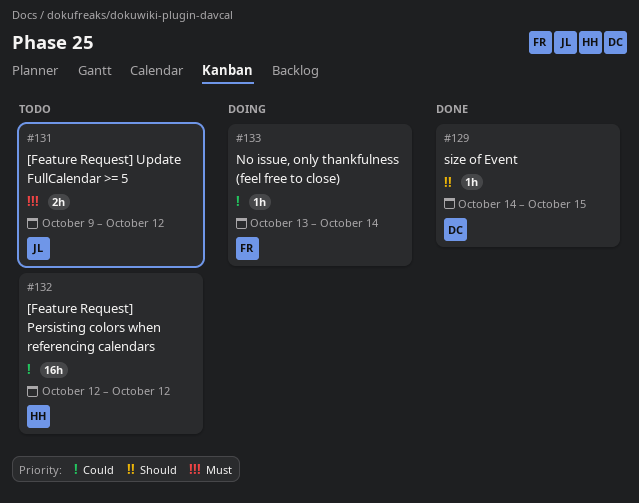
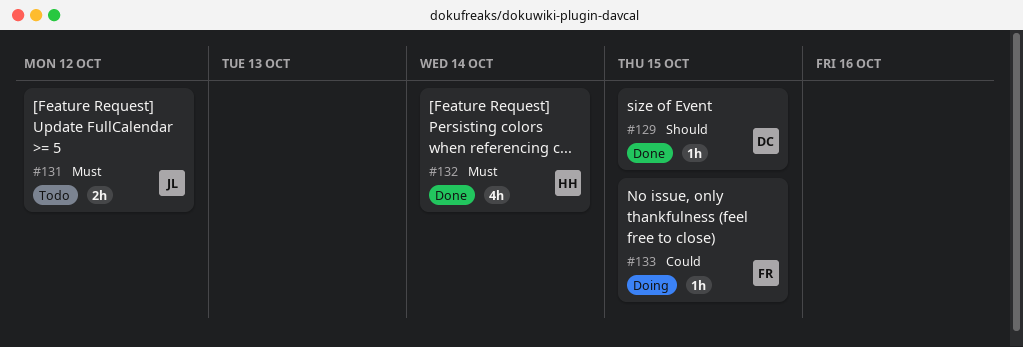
#132, status: Todo -> Done
#132, priority: Could -> Must
#132, estimate: 16h -> 4h
#132, due: Oct 12 -> Oct 14
#133, due: Oct 14 -> Oct 15

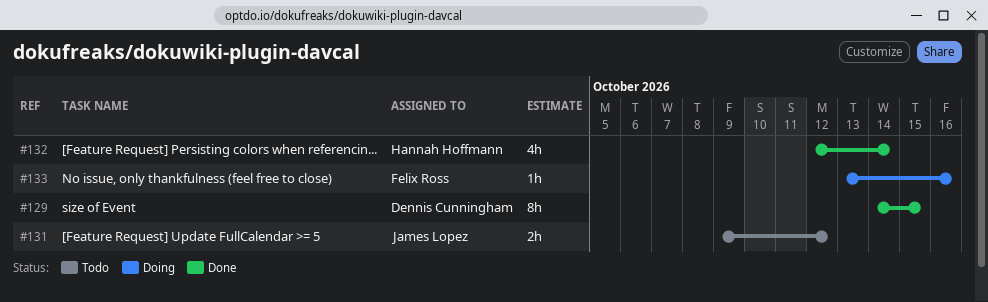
#129, estimate: 1h -> 8h
#133, due: Oct 15 -> Oct 16

